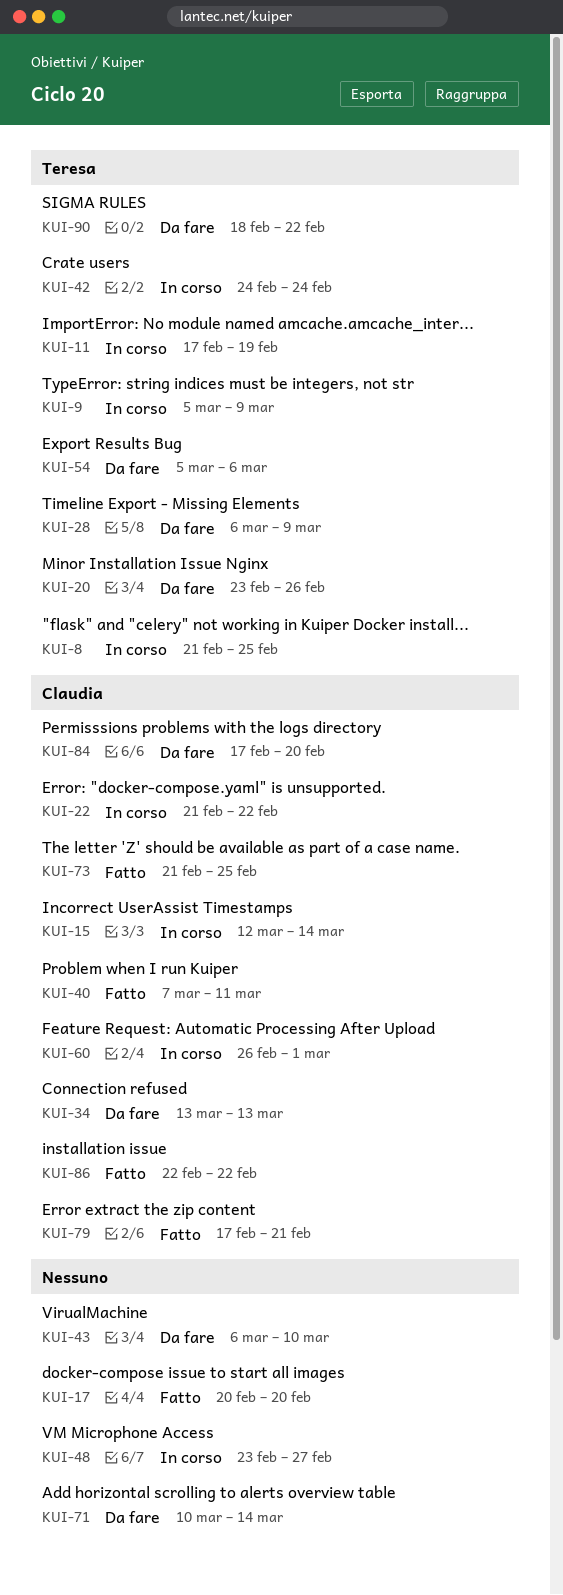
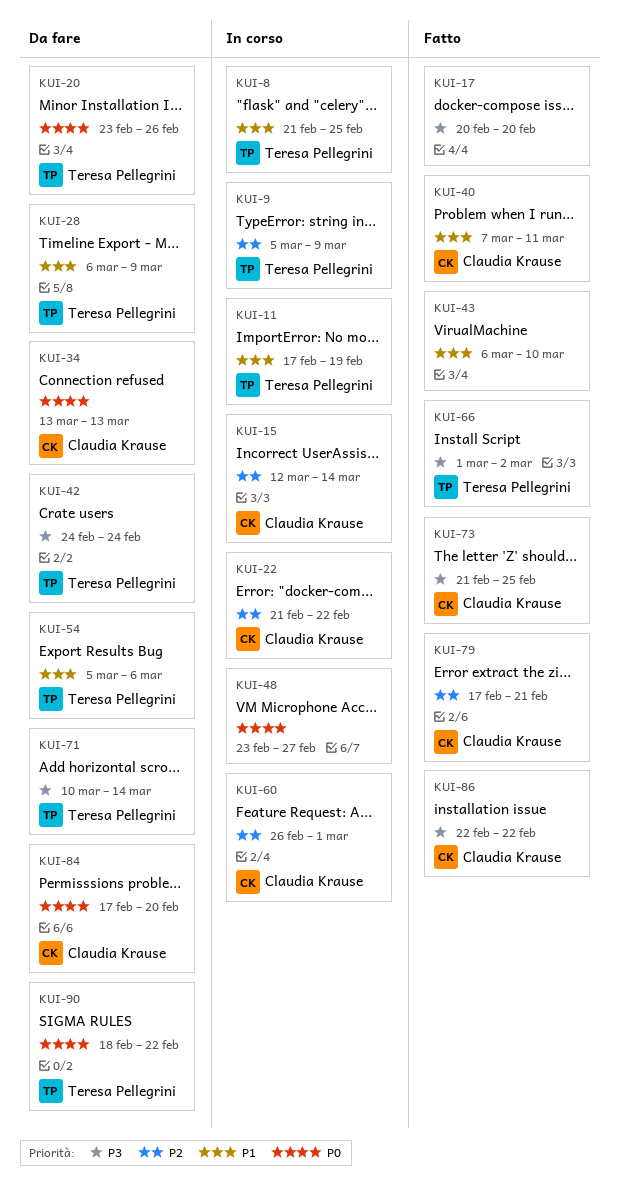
KUI-42, status: In corso -> Da fare
KUI-43, status: Da fare -> Fatto
KUI-66: none -> present
KUI-71, owner: none -> Teresa Pellegrini

